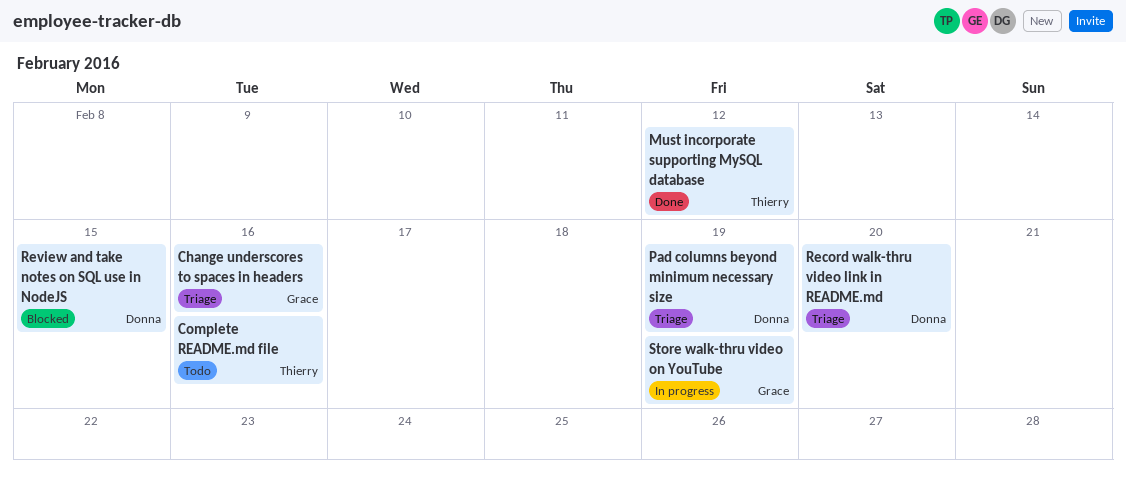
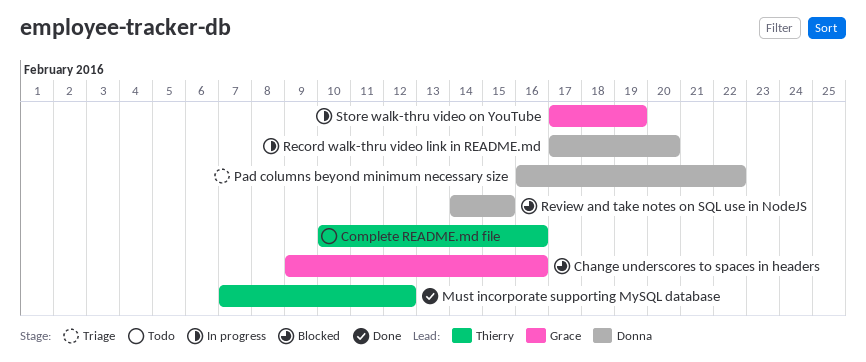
Change underscores to spaces in headers, status: Triage -> Blocked
Pad columns beyond minimum necessary size, due: Feb 19 -> Feb 22
Record walk-thru video link in README.md, status: Triage -> In progress

